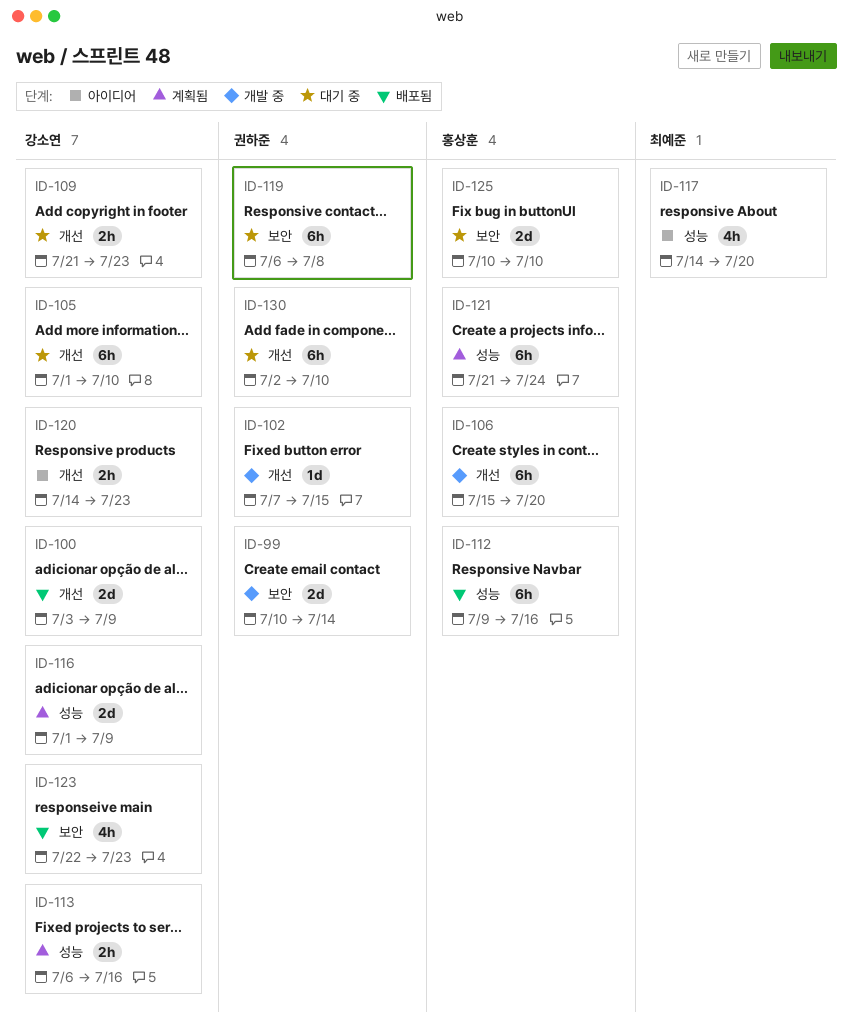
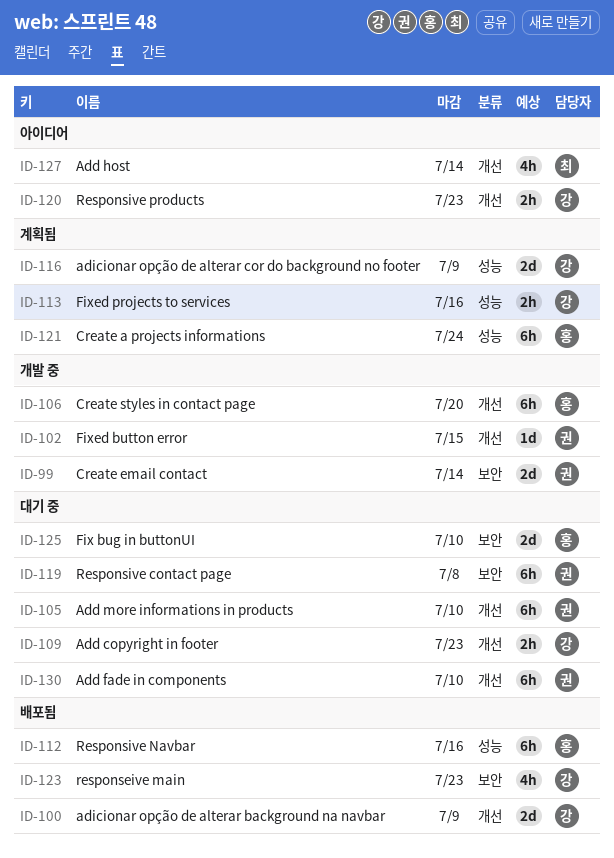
ID-105, owner: 강소연 -> 권하준
ID-117: present -> none
ID-127: none -> present

